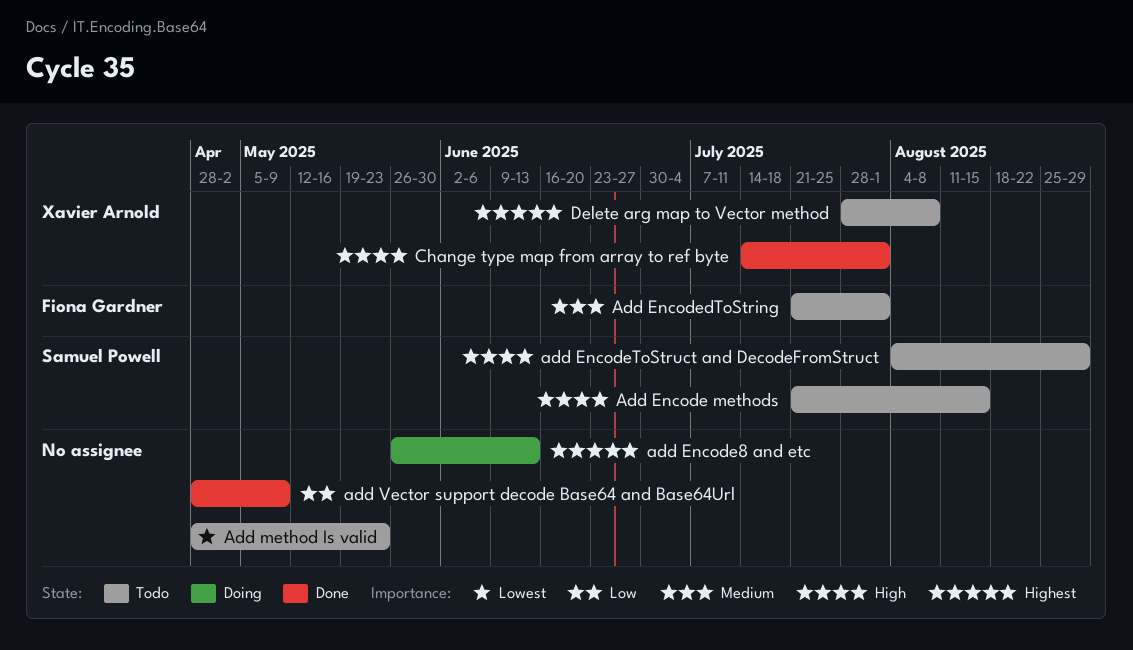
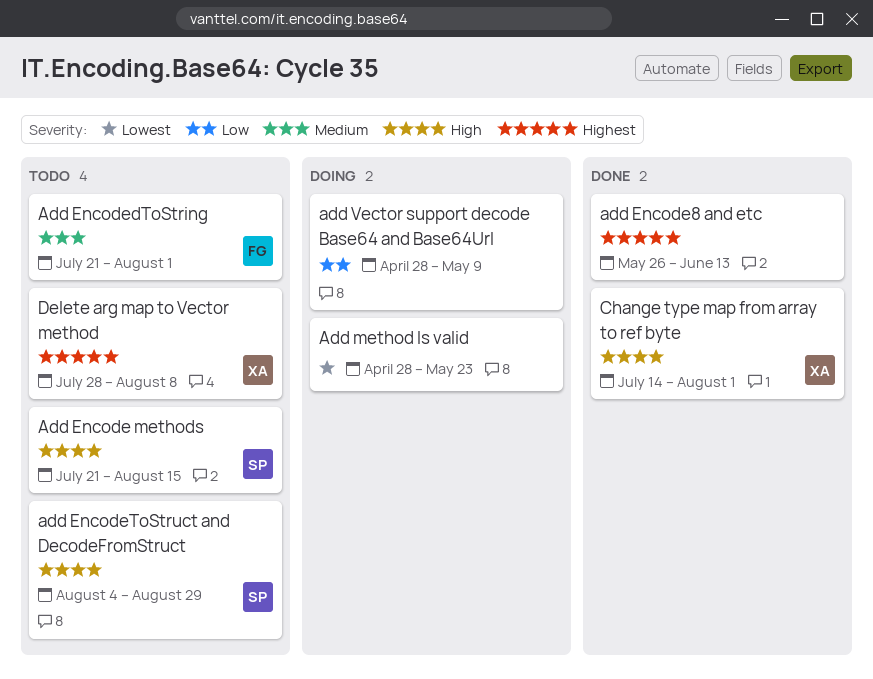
add Encode8 and etc, status: Doing -> Done
Add method Is valid, status: Todo -> Doing
add Vector support decode Base64 and Base64Url, status: Done -> Doing

